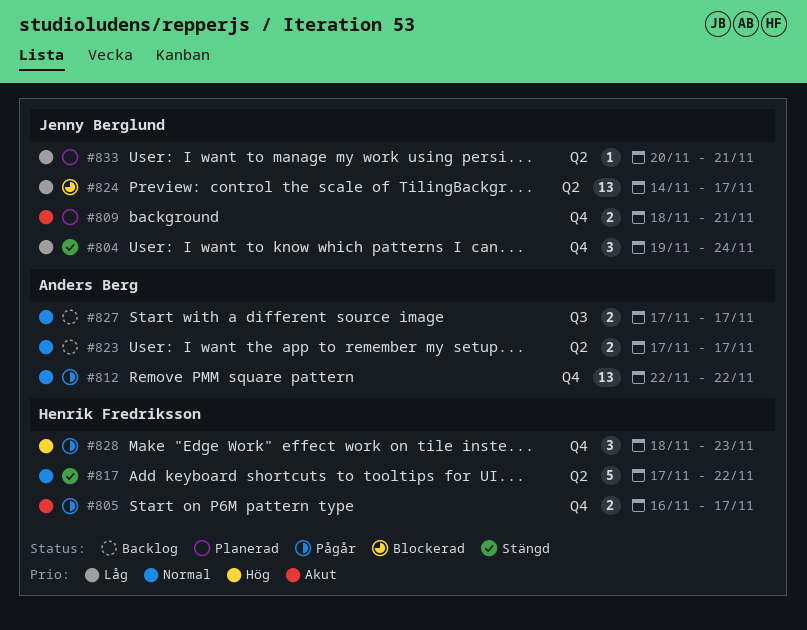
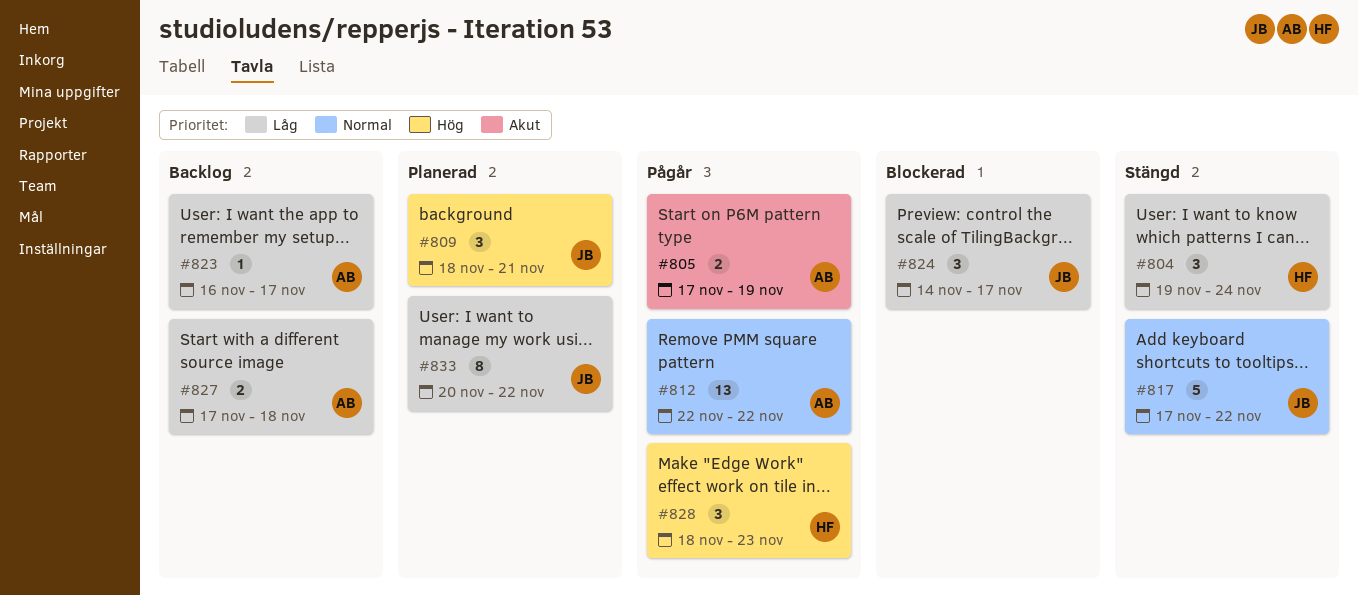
#804, owner: Jenny Berglund -> Henrik Fredriksson
#805, owner: Henrik Fredriksson -> Anders Berg
#805, start: Nov 16 -> Nov 17
#805, due: Nov 17 -> Nov 19
#809, priority: Akut -> Hög
#809, estimate: 2 -> 3
#817, owner: Henrik Fredriksson -> Jenny Berglund
#823, priority: Normal -> Låg
#823, estimate: 2 -> 1
#823, start: Nov 17 -> Nov 16
#824, estimate: 13 -> 3
#827, priority: Normal -> Låg
#827, due: Nov 17 -> Nov 18
#833, estimate: 1 -> 8
#833, due: Nov 21 -> Nov 22

